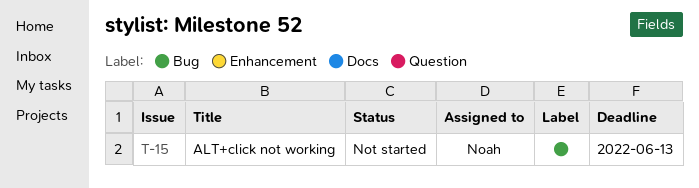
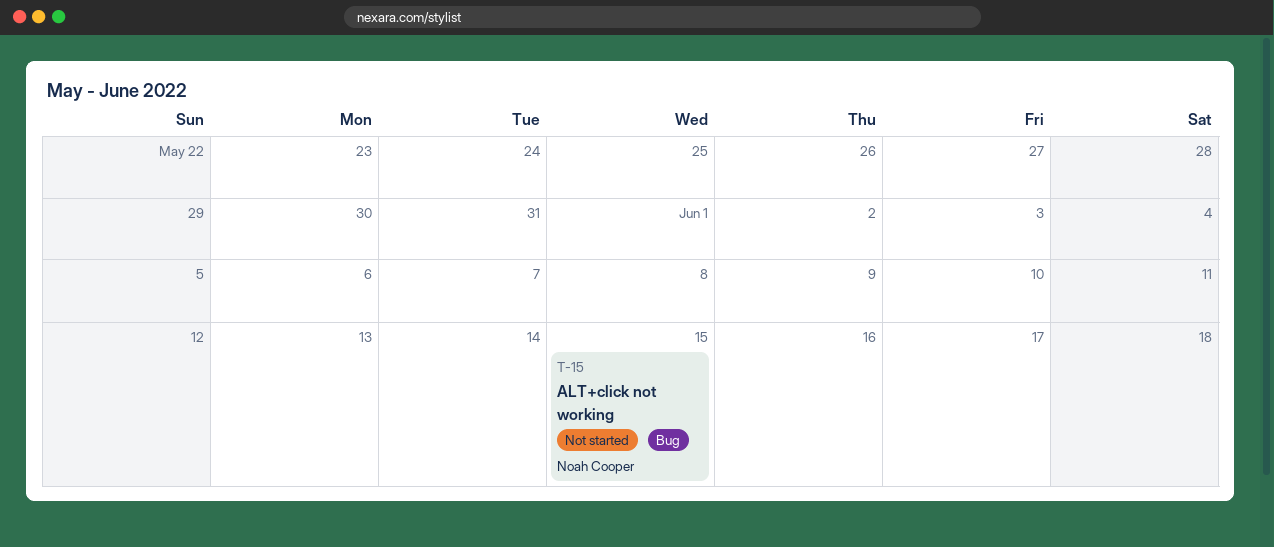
T-15, due: Jun 13 -> Jun 15

